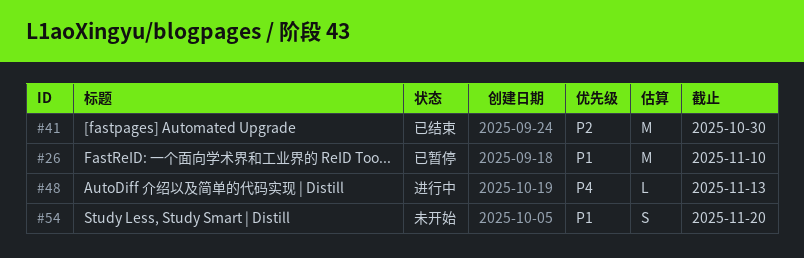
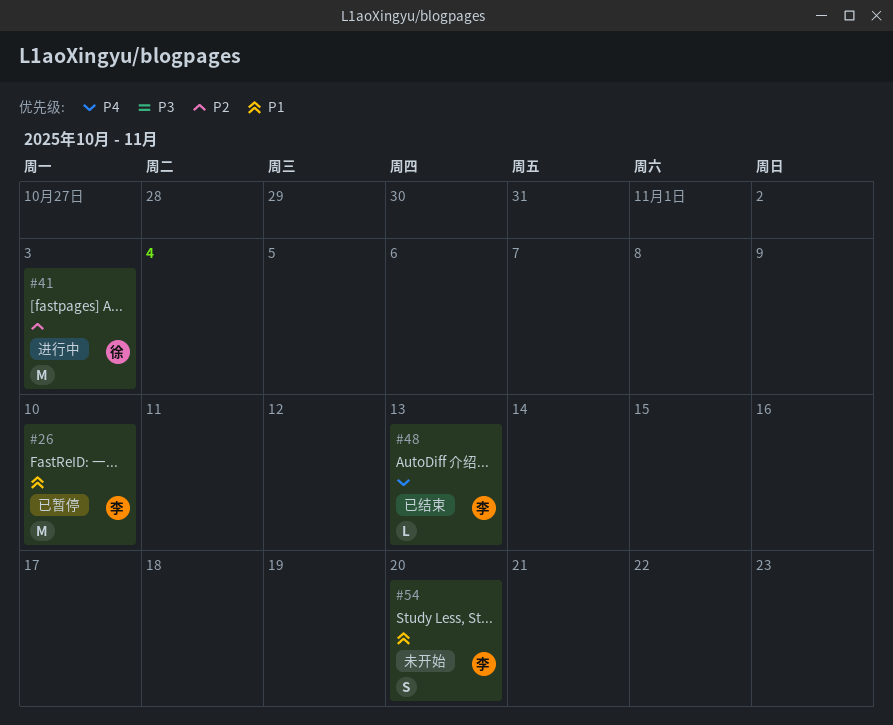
#41, status: 已结束 -> 进行中
#41, due: Oct 30 -> Nov 3
#48, status: 进行中 -> 已结束

